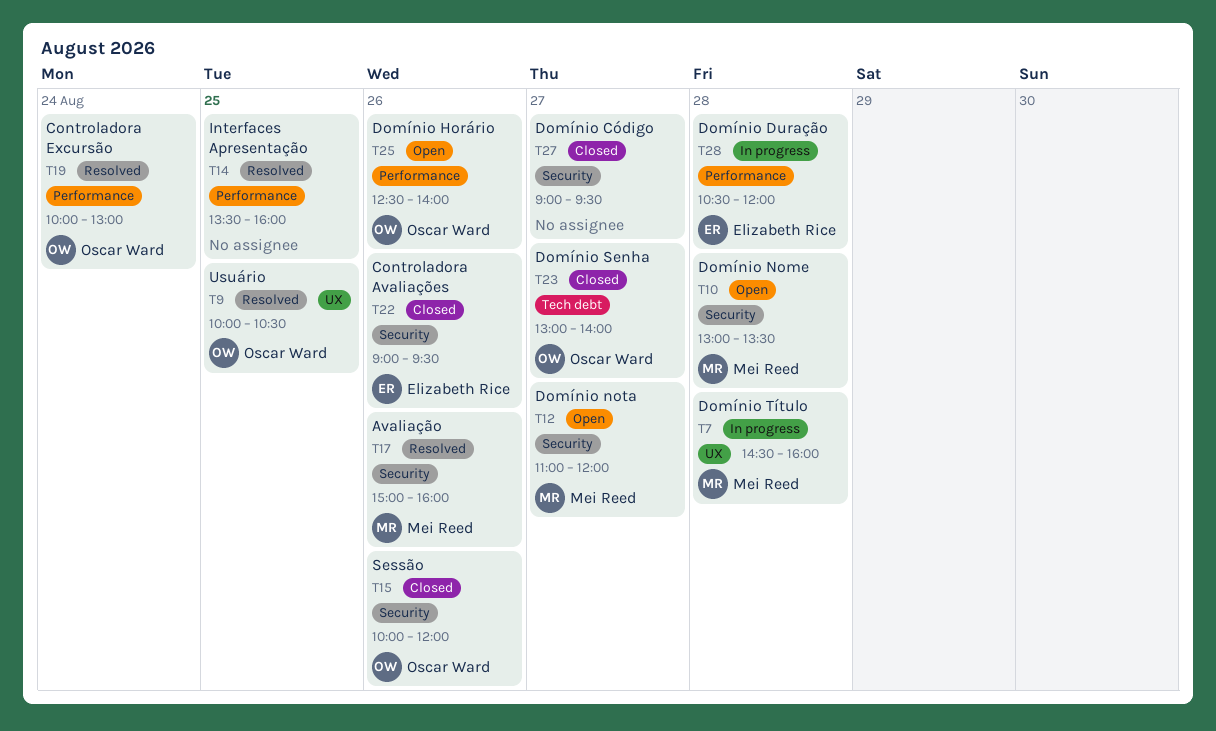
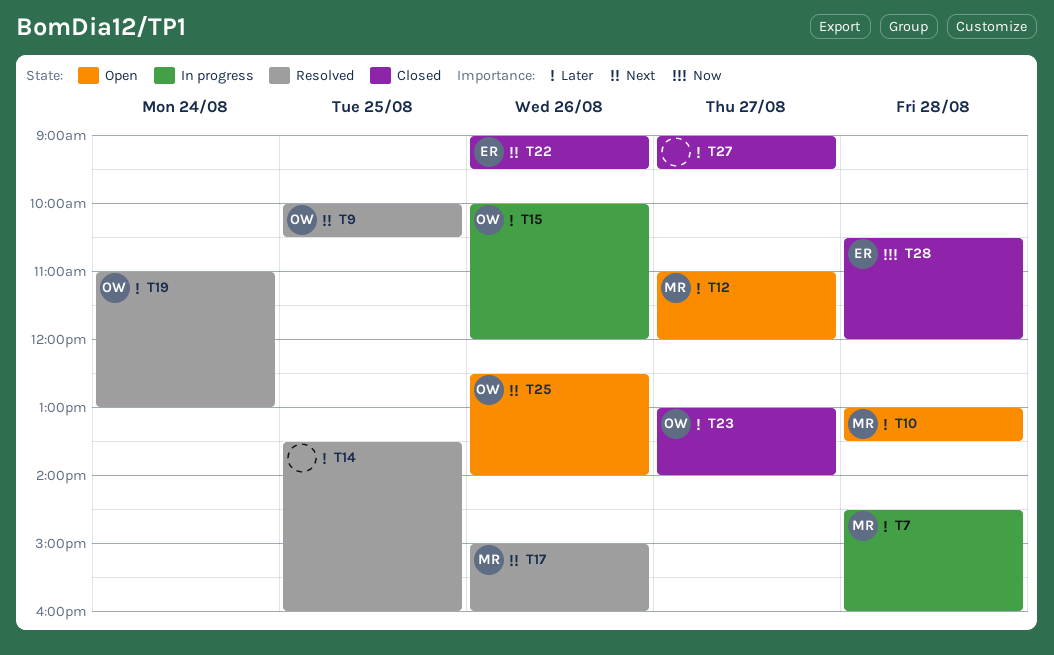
T15, status: Closed -> In progress
T19, begins: 10:00 -> 11:00
T28, status: In progress -> Closed

